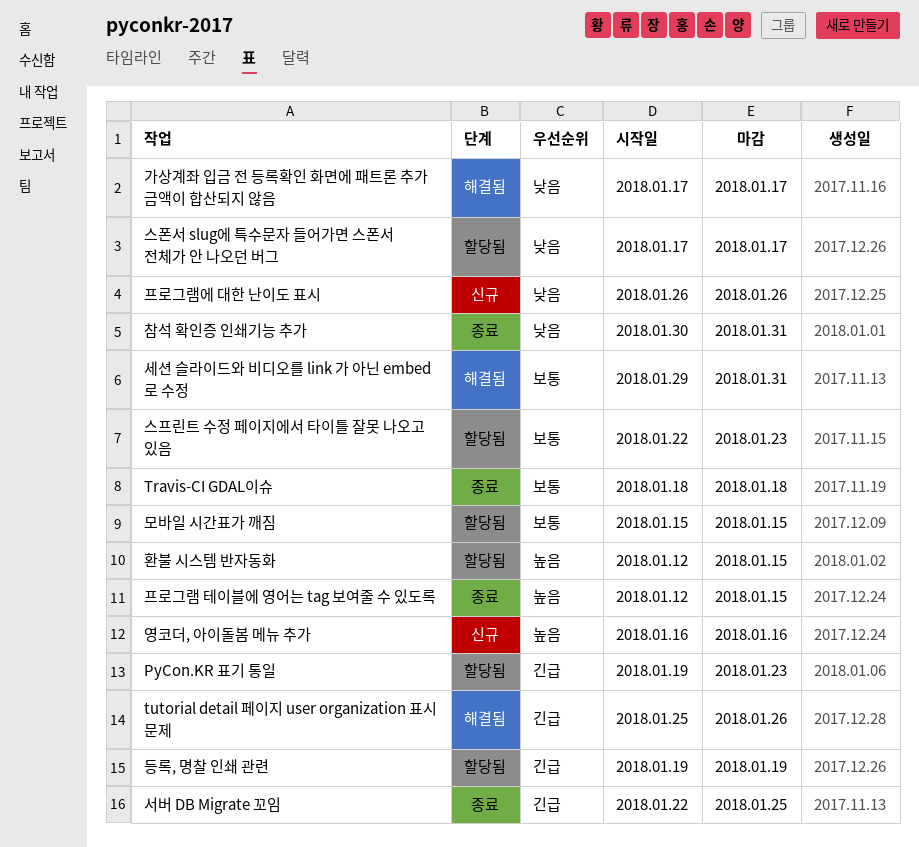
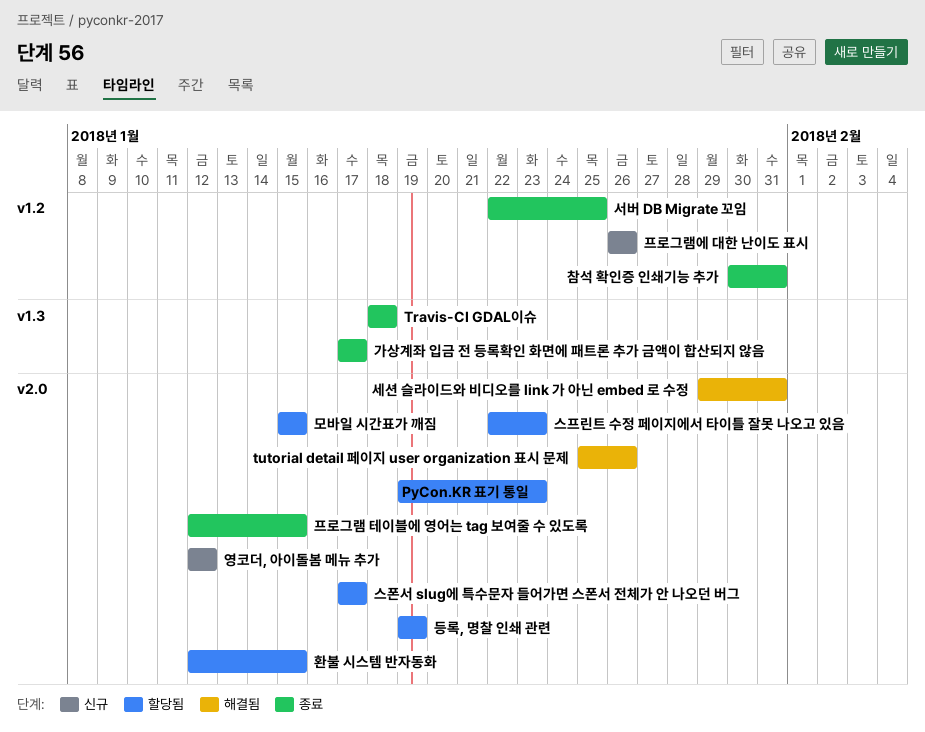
가상계좌 입금 전 등록확인 화면에 패트론 추가 금액이 합산되지 않음, status: 해결됨 -> 종료
영코더, 아이돌봄 메뉴 추가, start: Jan 16 -> Jan 12
영코더, 아이돌봄 메뉴 추가, due: Jan 16 -> Jan 12

